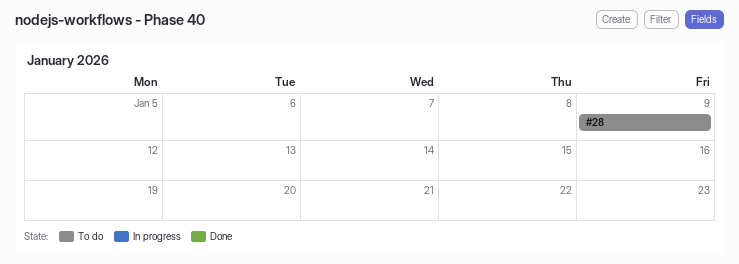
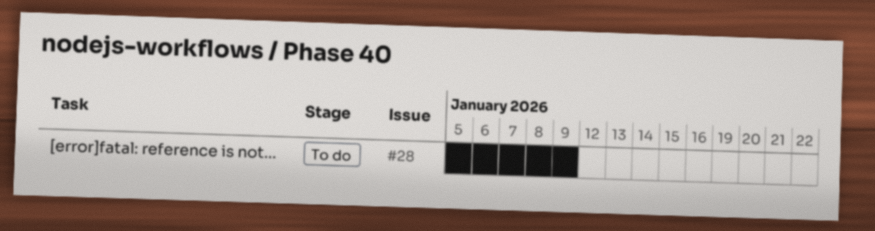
#28, start: Jan 9 -> Jan 5

